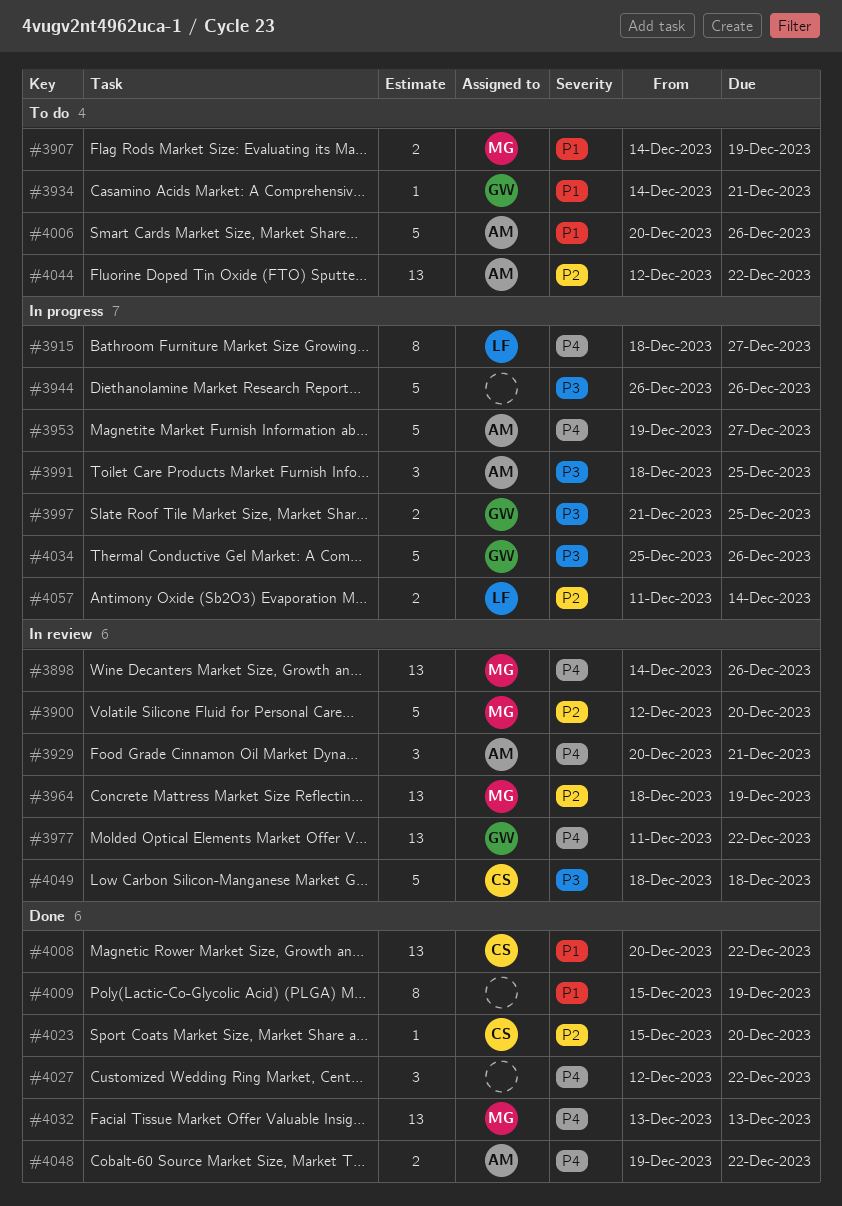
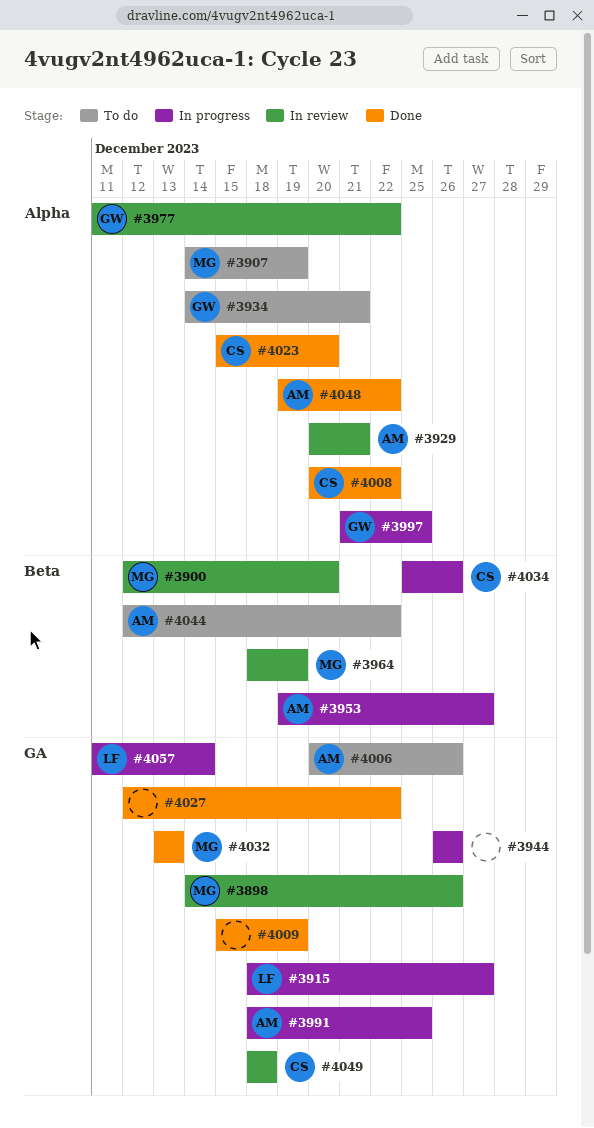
#4034, owner: GW -> CS

